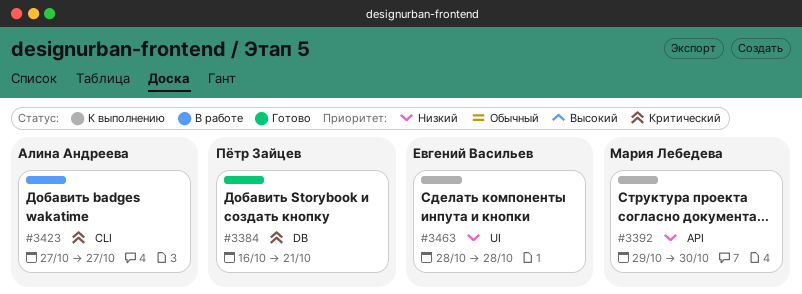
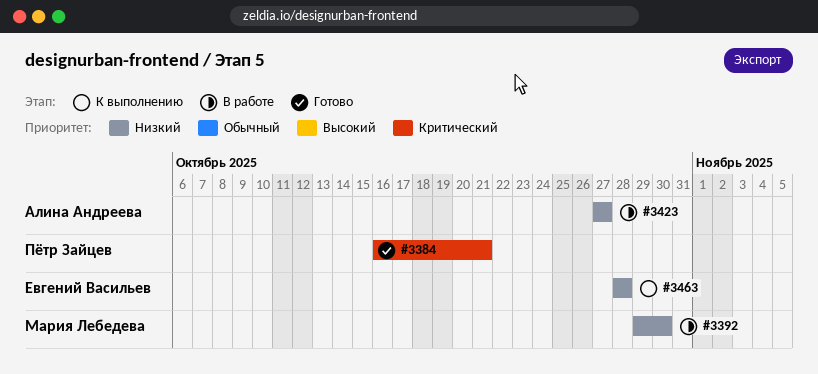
#3392, status: К выполнению -> В работе
#3423, priority: Критический -> Низкий

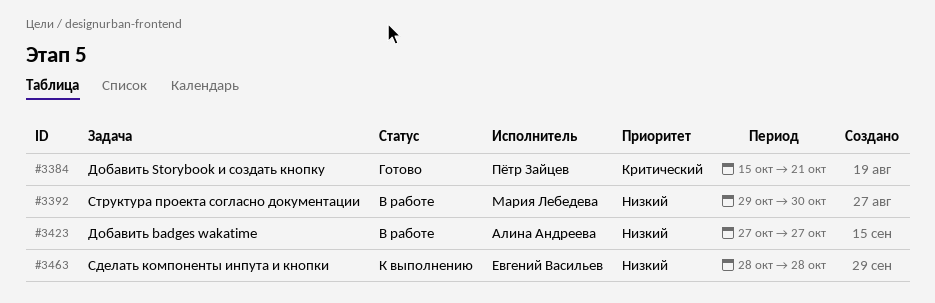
#3384, start: Oct 16 -> Oct 15

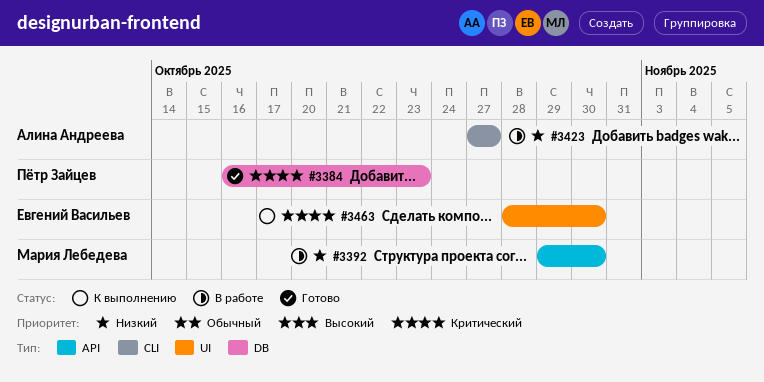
#3384, start: Oct 15 -> Oct 16
#3384, due: Oct 21 -> Oct 23
#3463, priority: Низкий -> Критический
#3463, due: Oct 28 -> Oct 30

